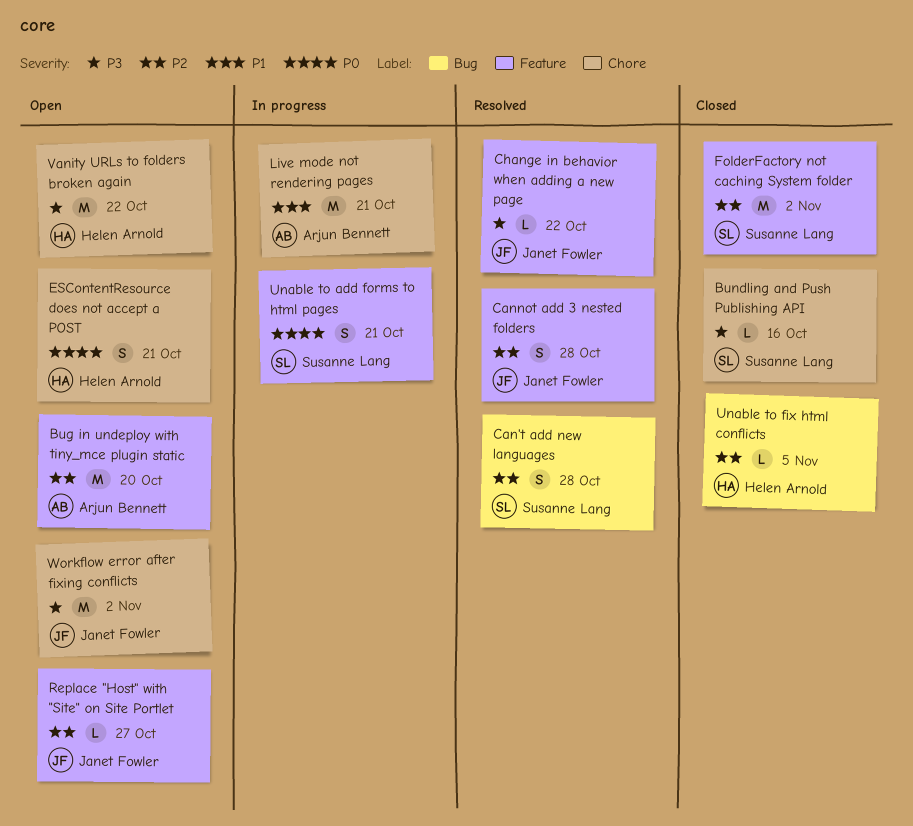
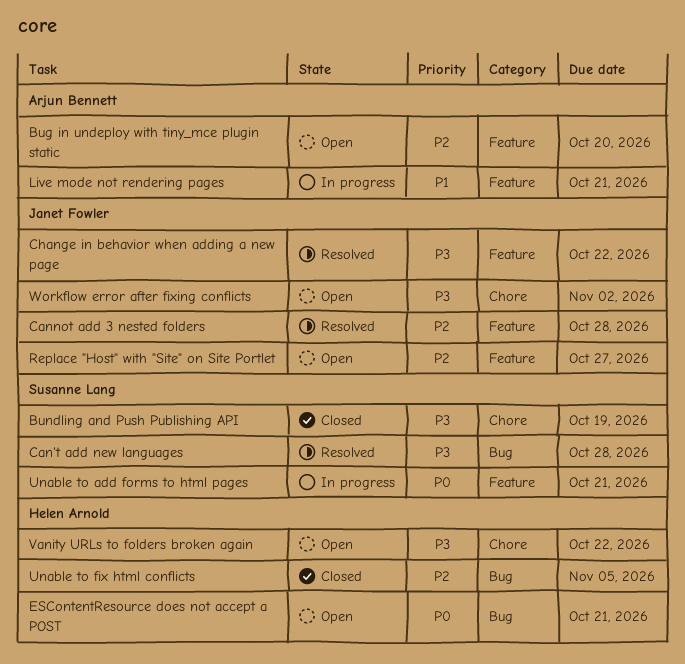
Bundling and Push Publishing API, due: Oct 16 -> Oct 19
Can't add new languages, priority: P2 -> P3
ESContentResource does not accept a POST, label: Chore -> Bug
FolderFactory not caching System folder: present -> none
Live mode not rendering pages, label: Chore -> Feature

